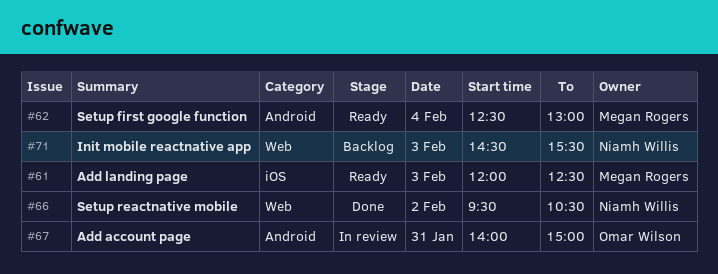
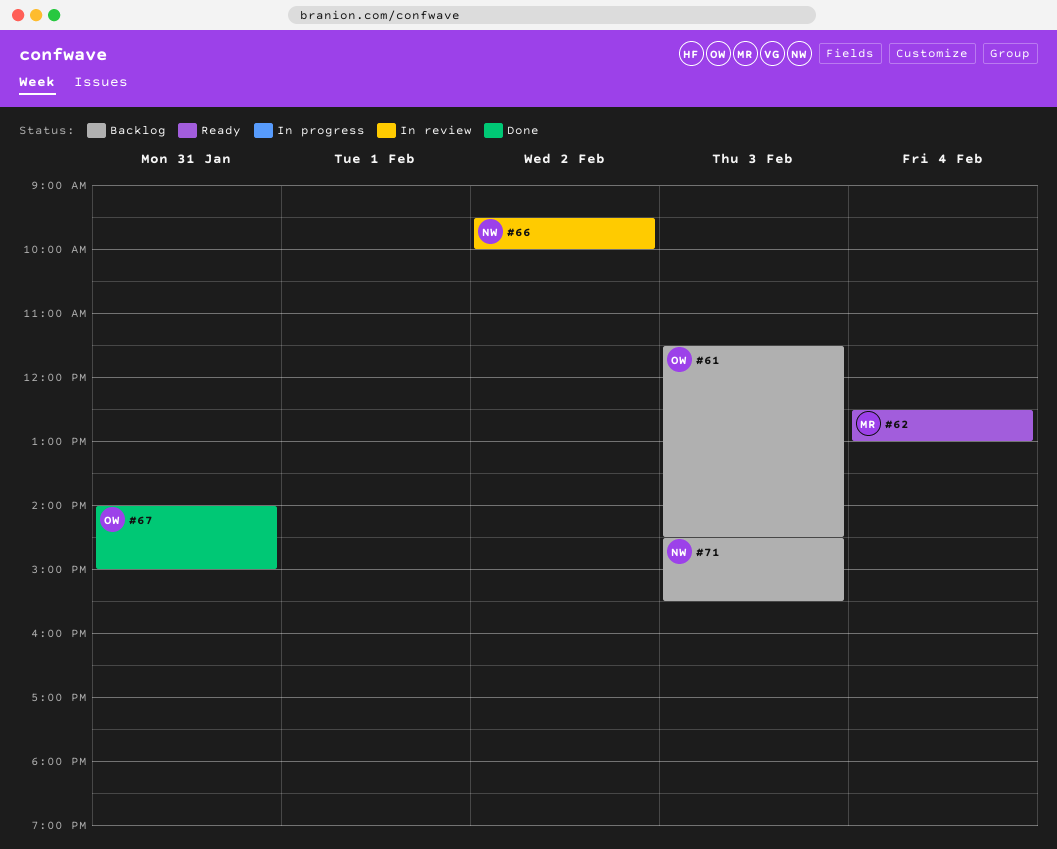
#61, status: Ready -> Backlog
#61, owner: Megan Rogers -> Omar Wilson
#61, begins: 12:00 -> 11:30
#61, ends: 12:30 -> 14:30
#66, status: Done -> In review
#66, ends: 10:30 -> 10:00
#67, status: In review -> Done

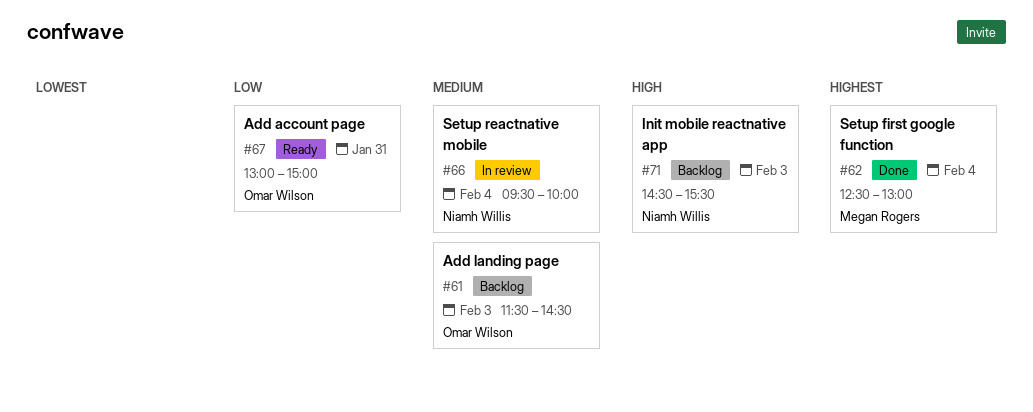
#62, status: Ready -> Done
#66, day: Feb 2 -> Feb 4
#67, status: Done -> Ready
#67, begins: 14:00 -> 13:00

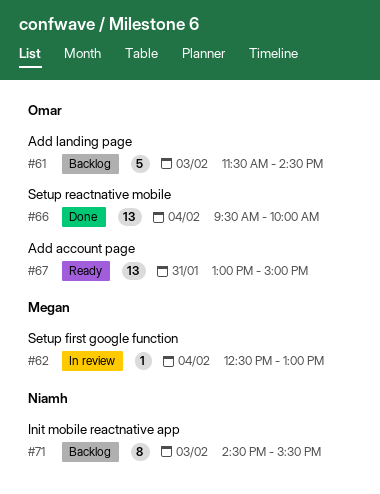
#62, status: Done -> In review
#66, status: In review -> Done
#66, owner: Niamh Willis -> Omar Wilson

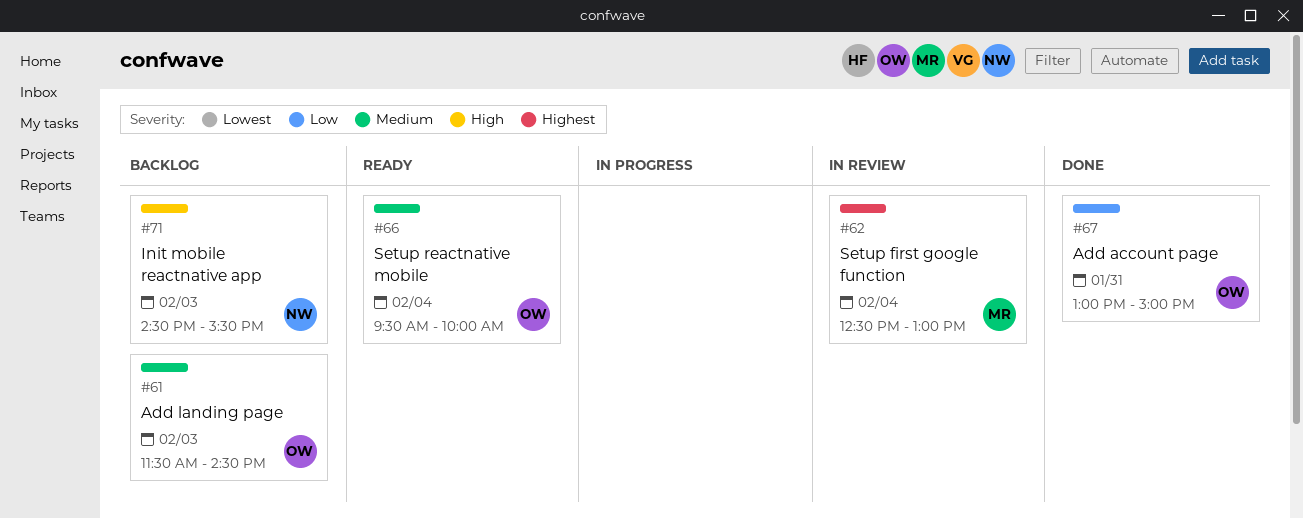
#66, status: Done -> Ready
#67, status: Ready -> Done

